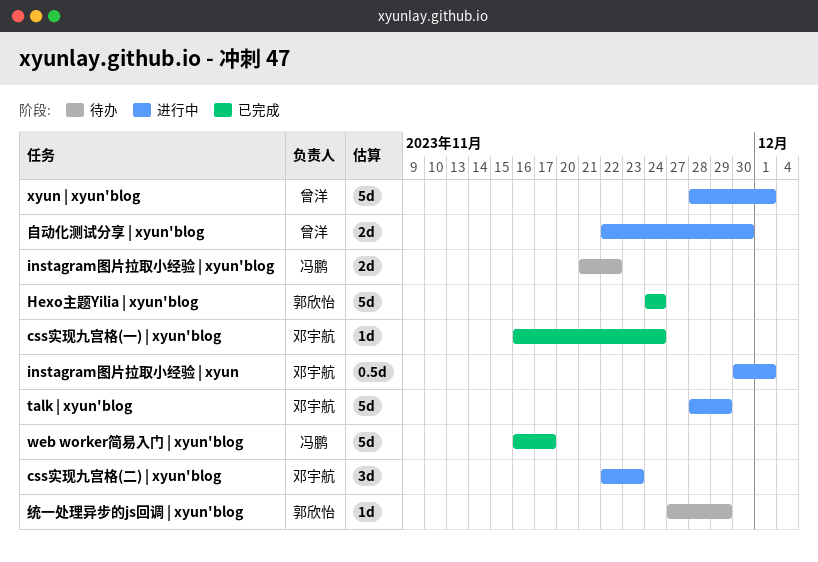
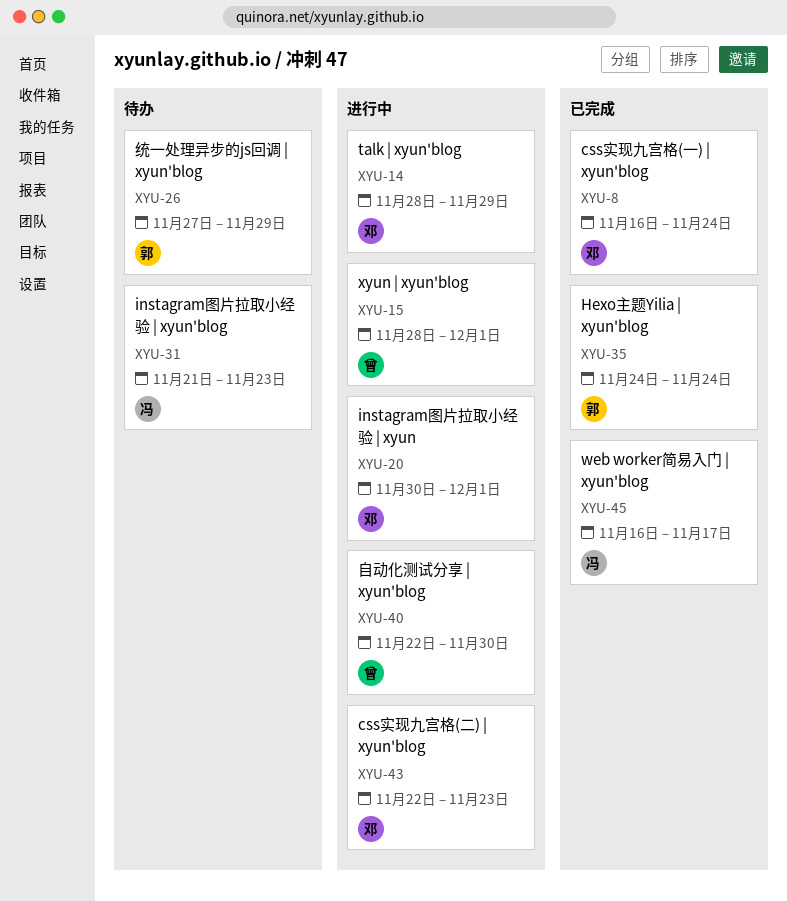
instagram图片拉取小经验 | xyun'blog, due: Nov 22 -> Nov 23

